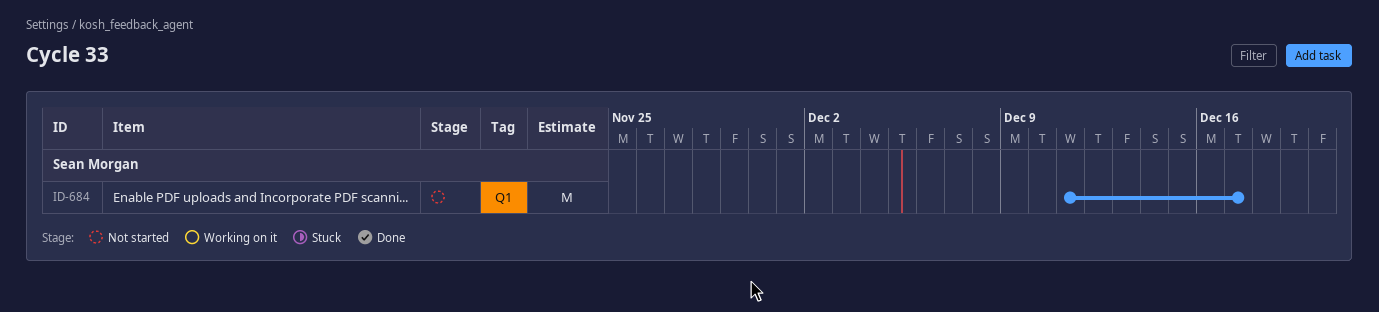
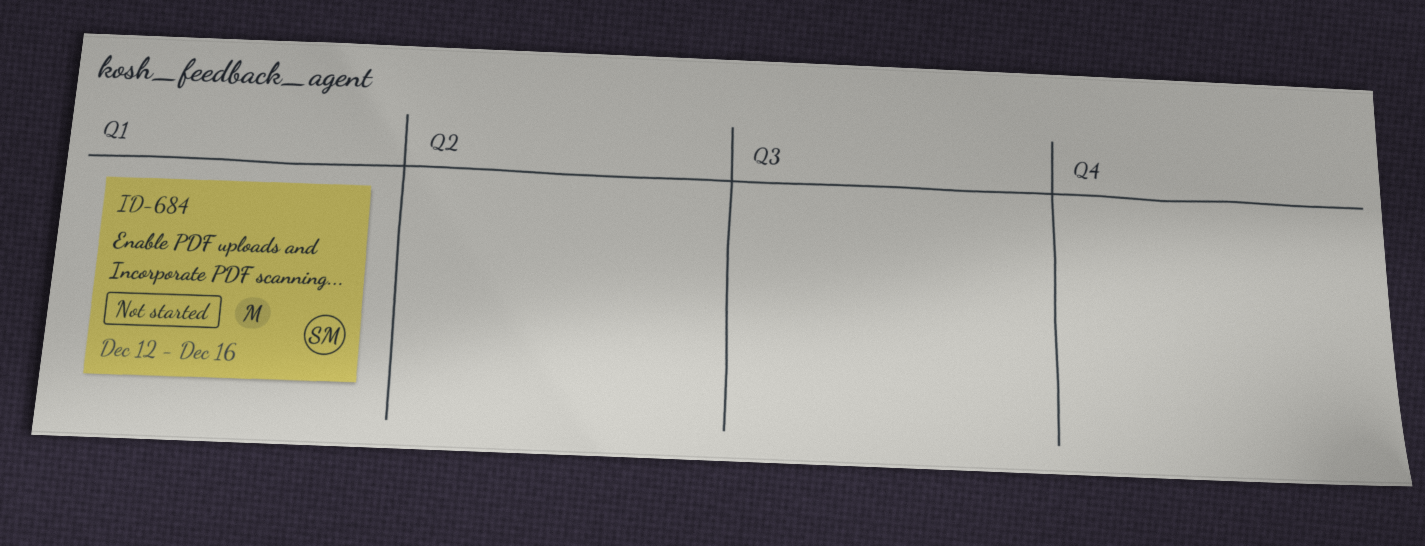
ID-684, start: Dec 11 -> Dec 12
ID-684, due: Dec 17 -> Dec 16

